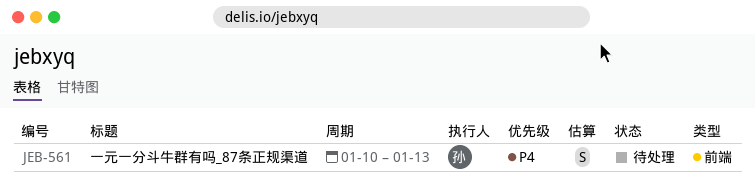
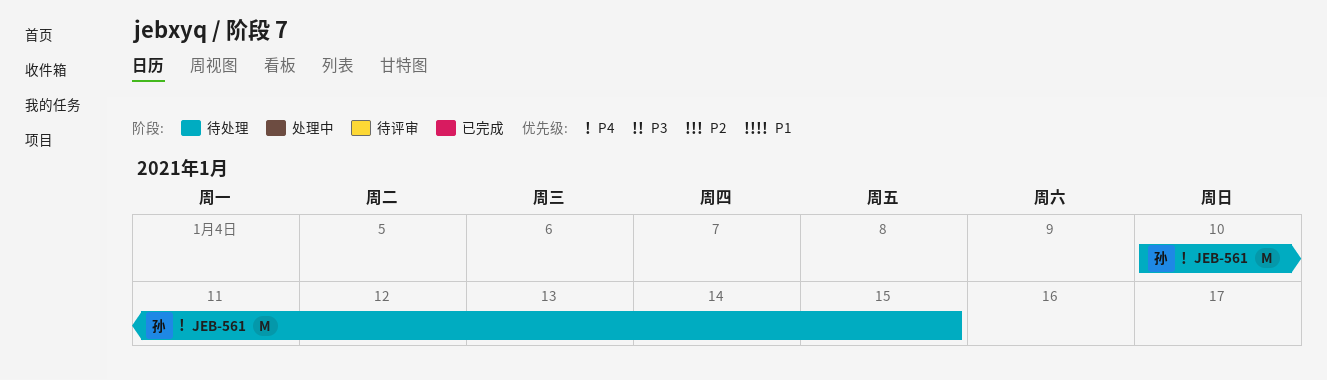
JEB-561, estimate: S -> M
JEB-561, due: Jan 13 -> Jan 15

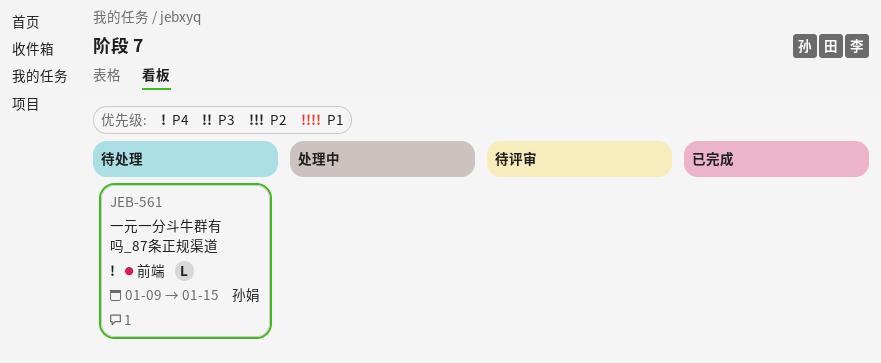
JEB-561, estimate: M -> L
JEB-561, start: Jan 10 -> Jan 9

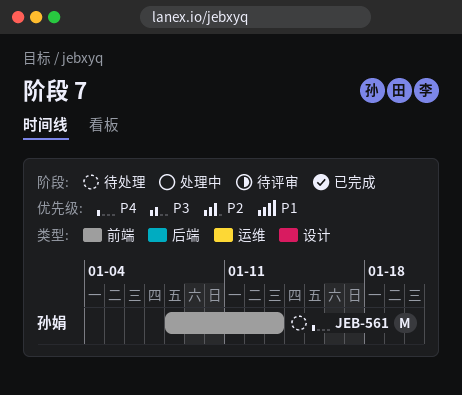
JEB-561, estimate: L -> M
JEB-561, start: Jan 9 -> Jan 8
JEB-561, due: Jan 15 -> Jan 13

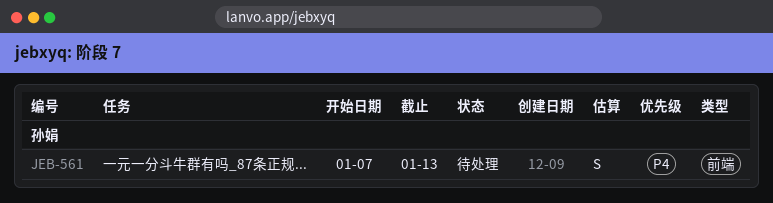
JEB-561, estimate: M -> S
JEB-561, start: Jan 8 -> Jan 7

